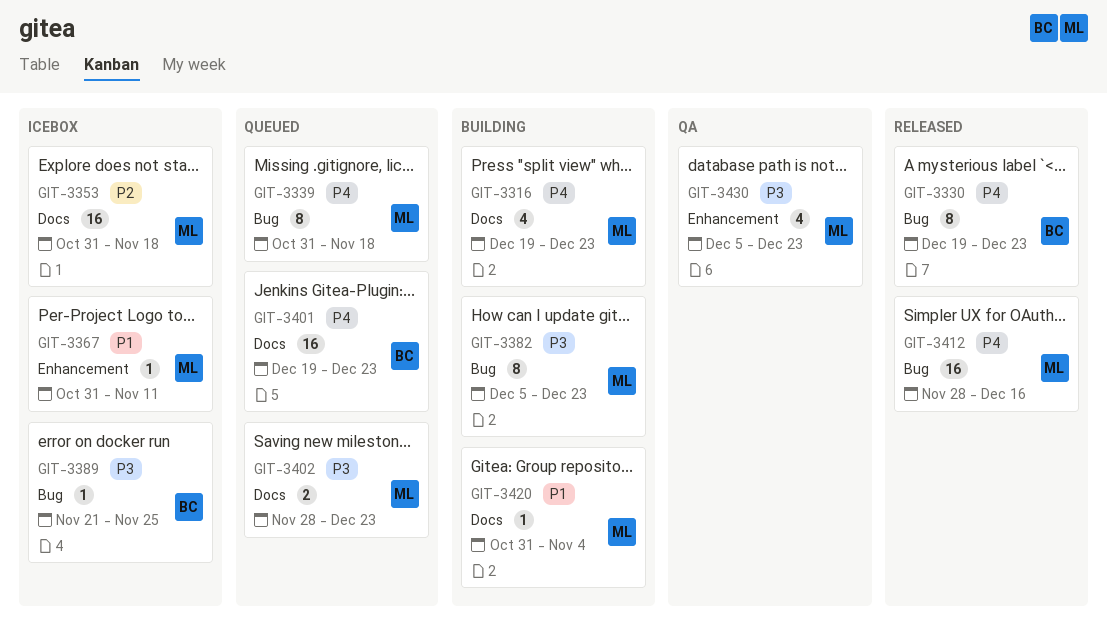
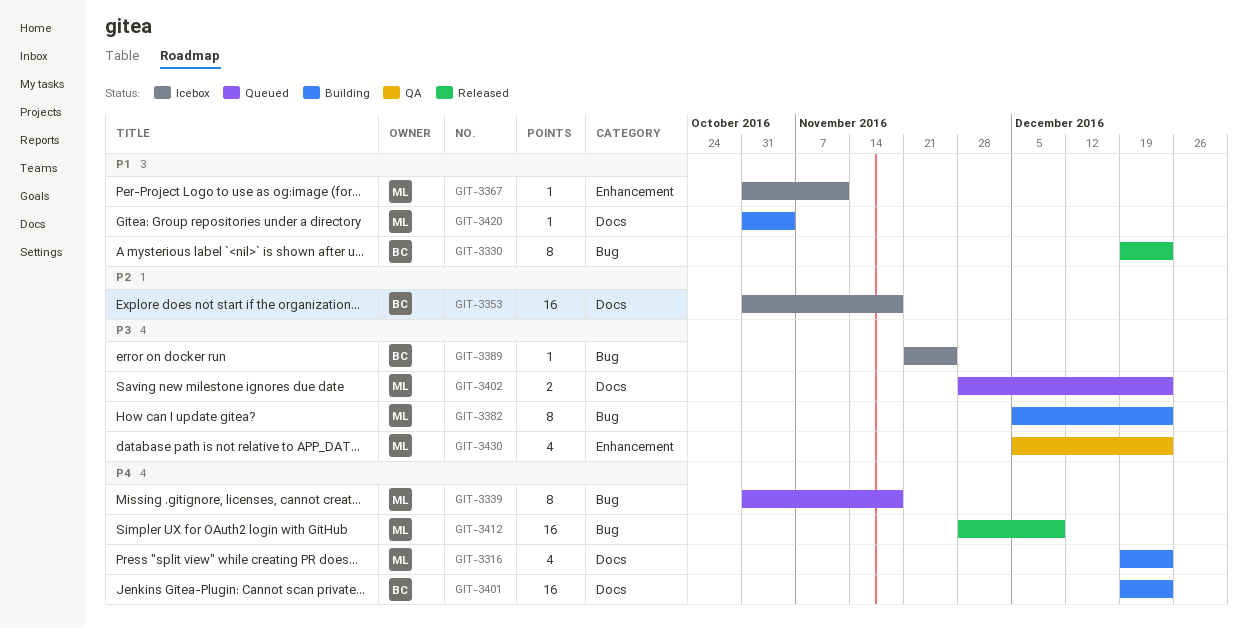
GIT-3330, priority: P4 -> P1
GIT-3353, owner: ML -> BC
GIT-3401, status: Queued -> Building
GIT-3412, due: Dec 16 -> Dec 9

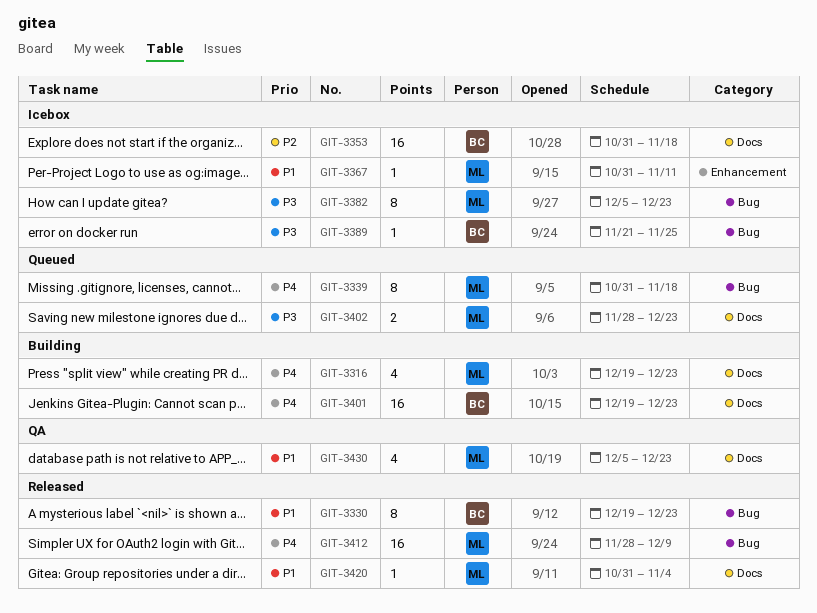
GIT-3382, status: Building -> Icebox
GIT-3420, status: Building -> Released
GIT-3430, priority: P3 -> P1
GIT-3430, label: Enhancement -> Docs

